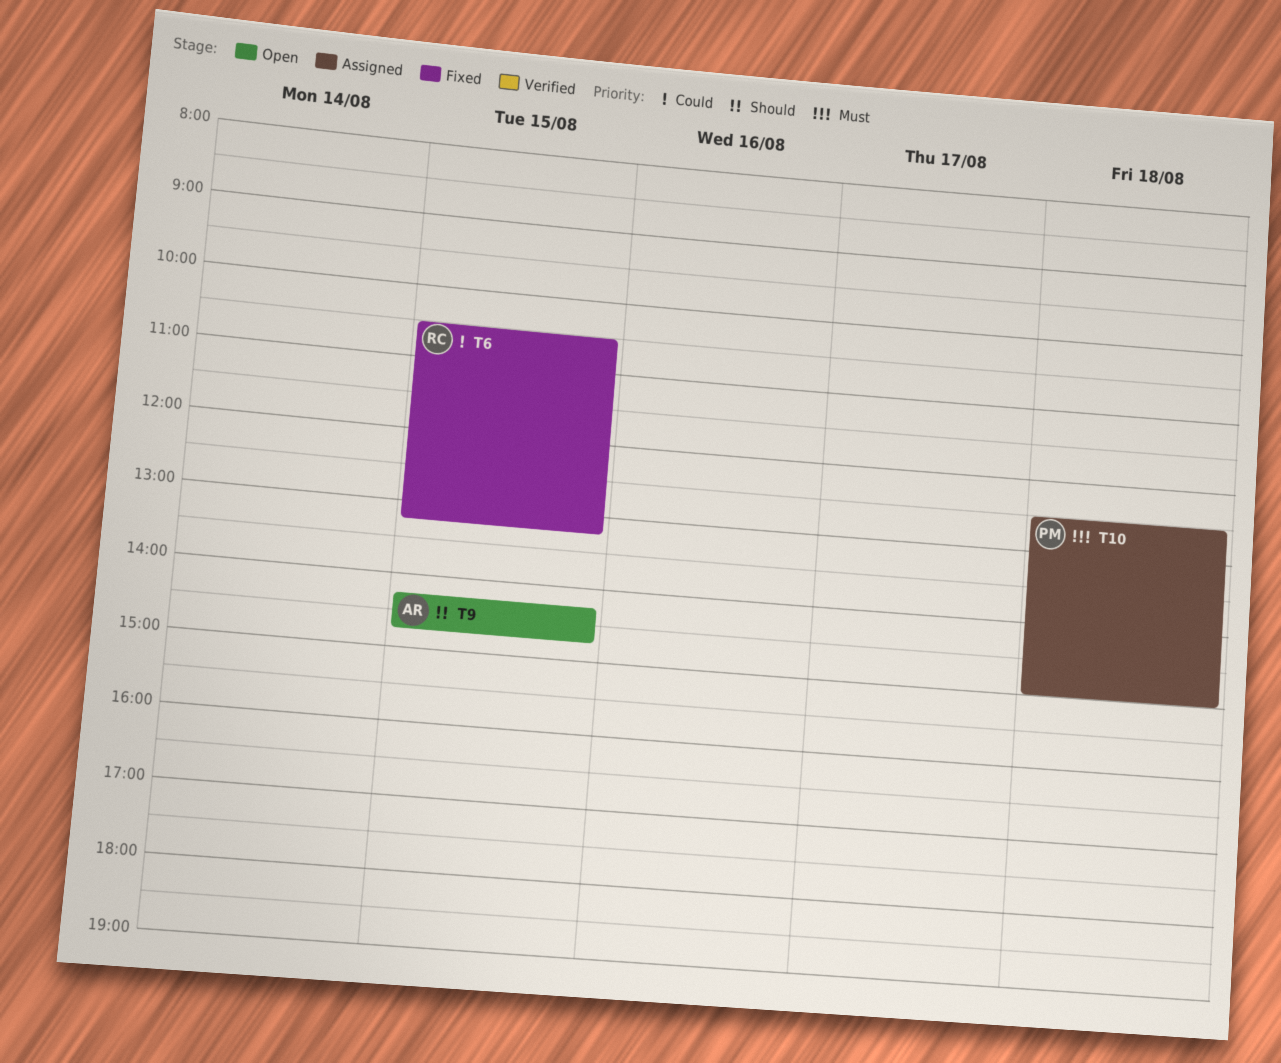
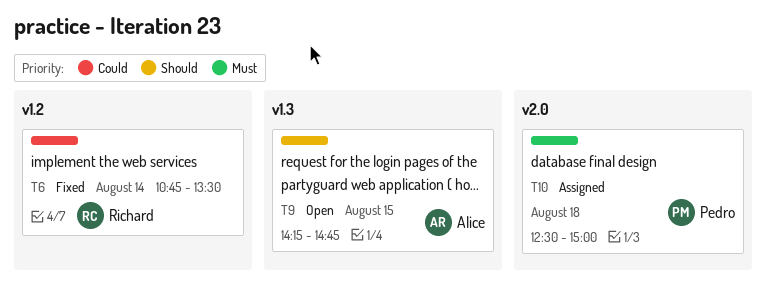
T6, day: Aug 15 -> Aug 14
T6, begins: 10:30 -> 10:45
T6, ends: 13:15 -> 13:30

